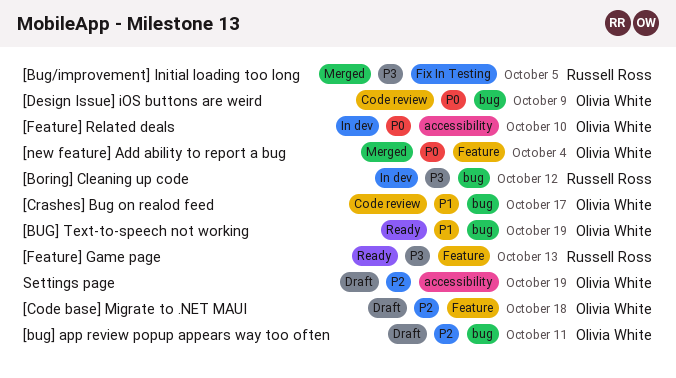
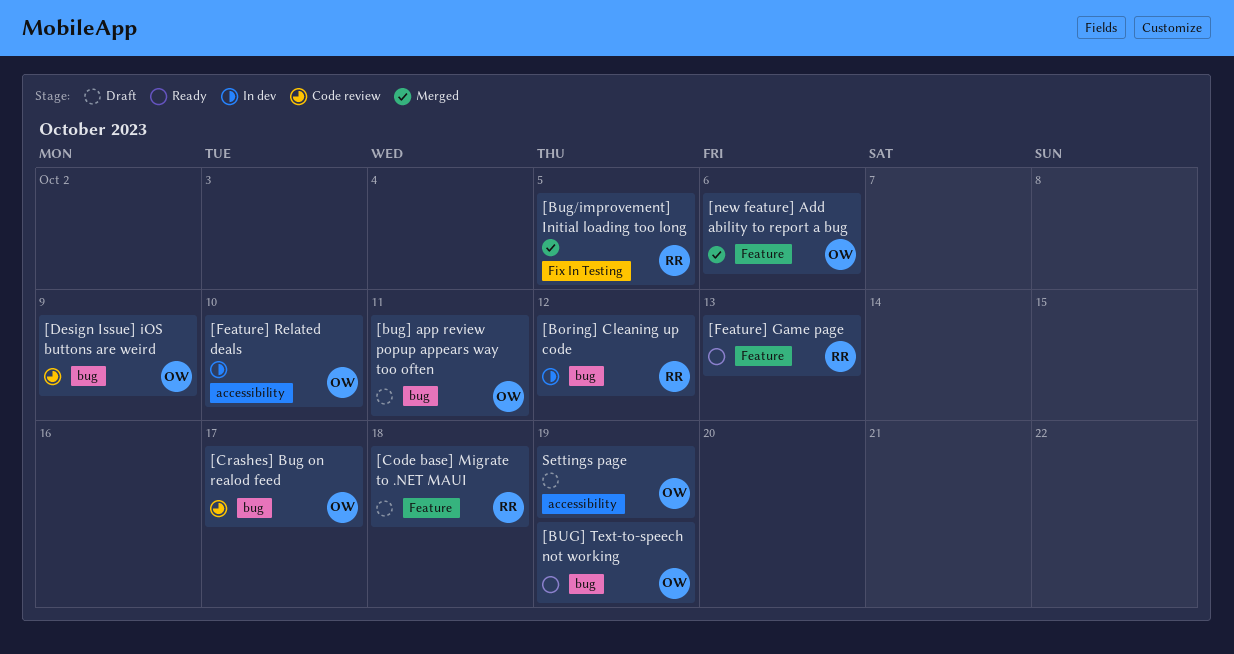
[Code base] Migrate to .NET MAUI, owner: Olivia White -> Russell Ross
[new feature] Add ability to report a bug, due: Oct 4 -> Oct 6

